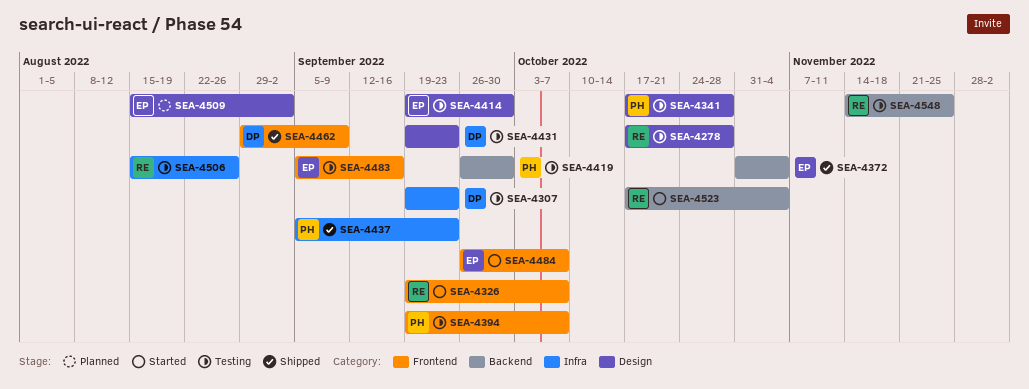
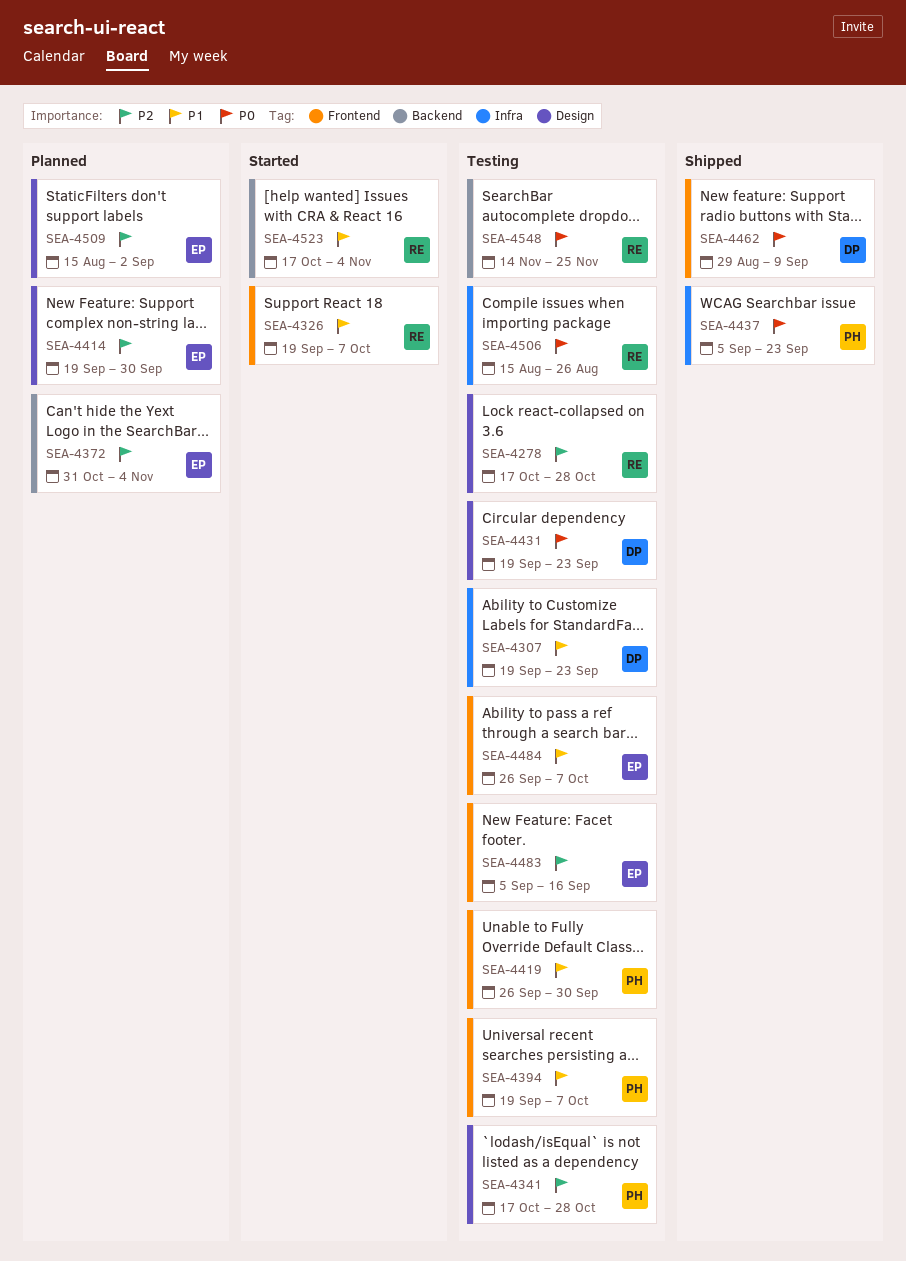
SEA-4372, status: Shipped -> Planned
SEA-4414, status: Testing -> Planned
SEA-4419, label: Backend -> Frontend
SEA-4484, status: Started -> Testing

